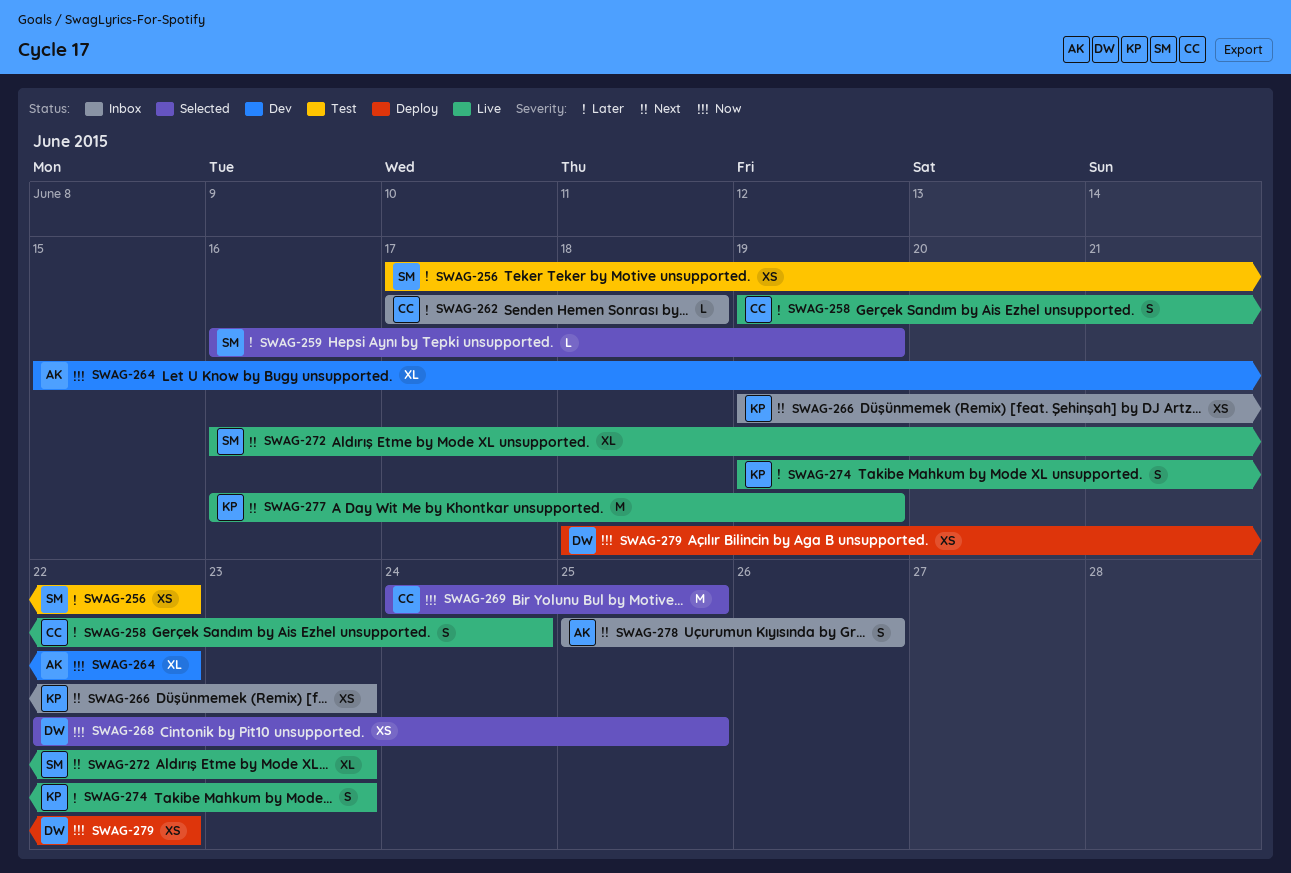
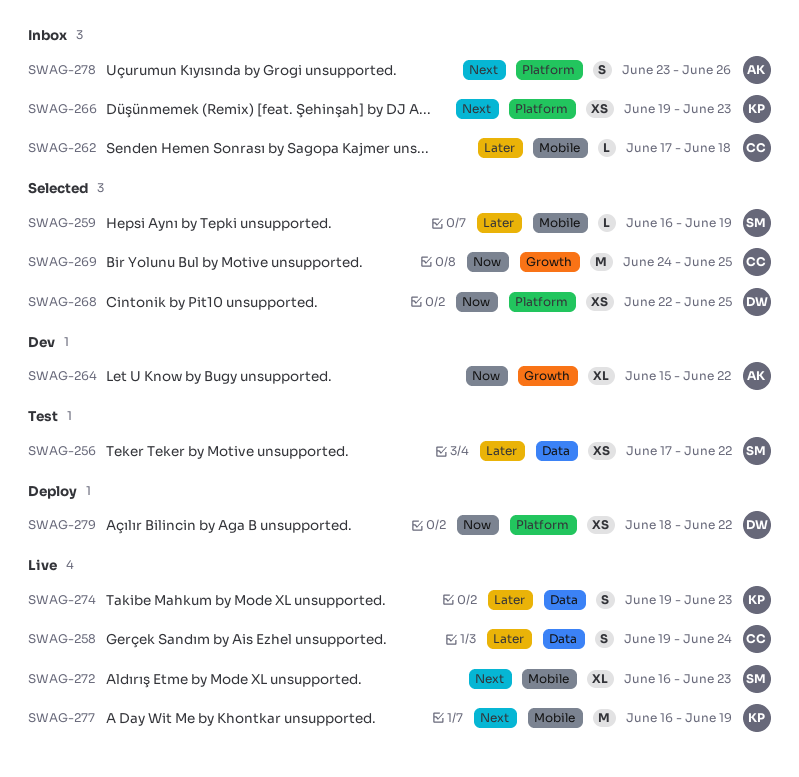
SWAG-278, start: Jun 25 -> Jun 23

